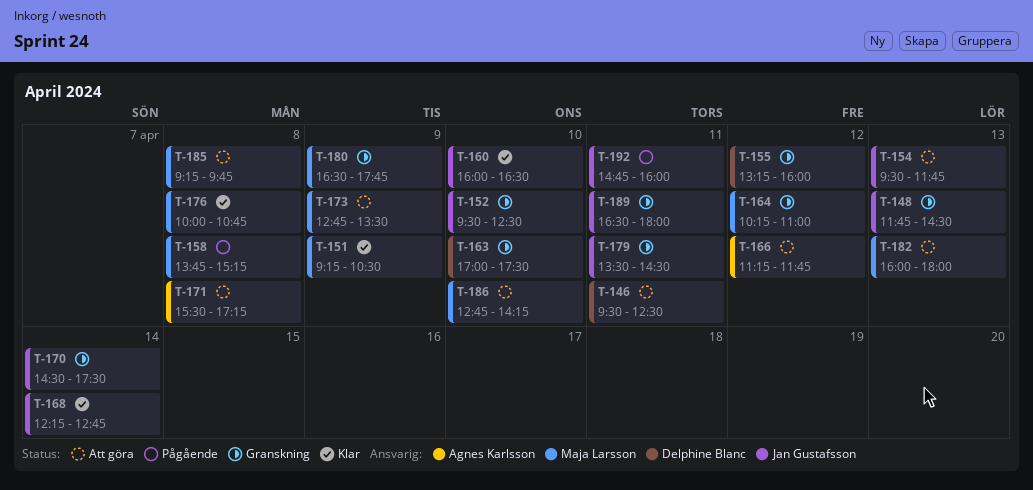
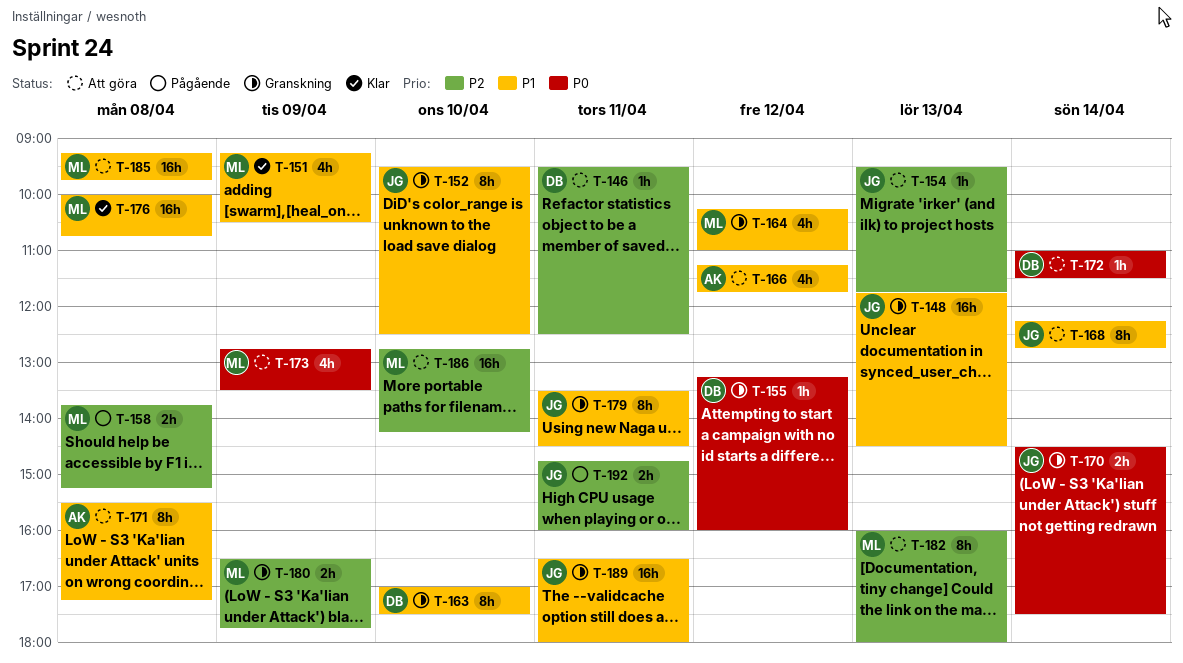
T-160: present -> none
T-168, status: Klar -> Att göra
T-172: none -> present

